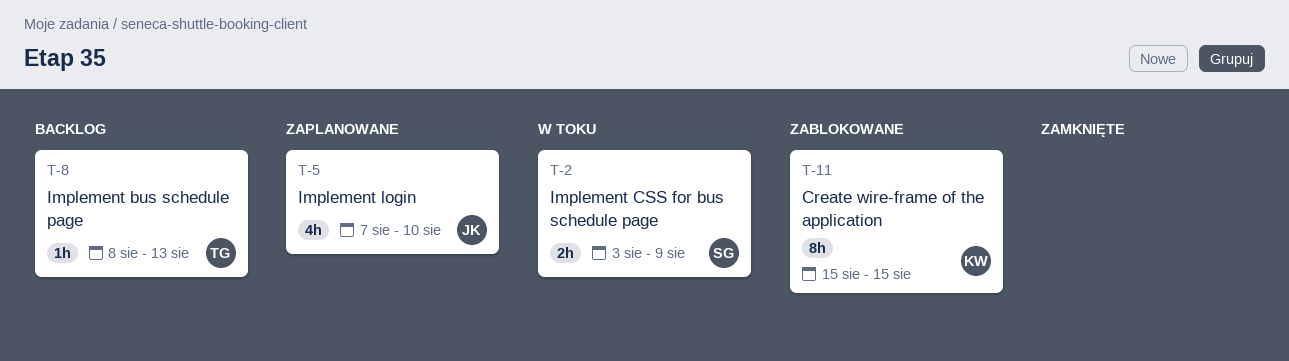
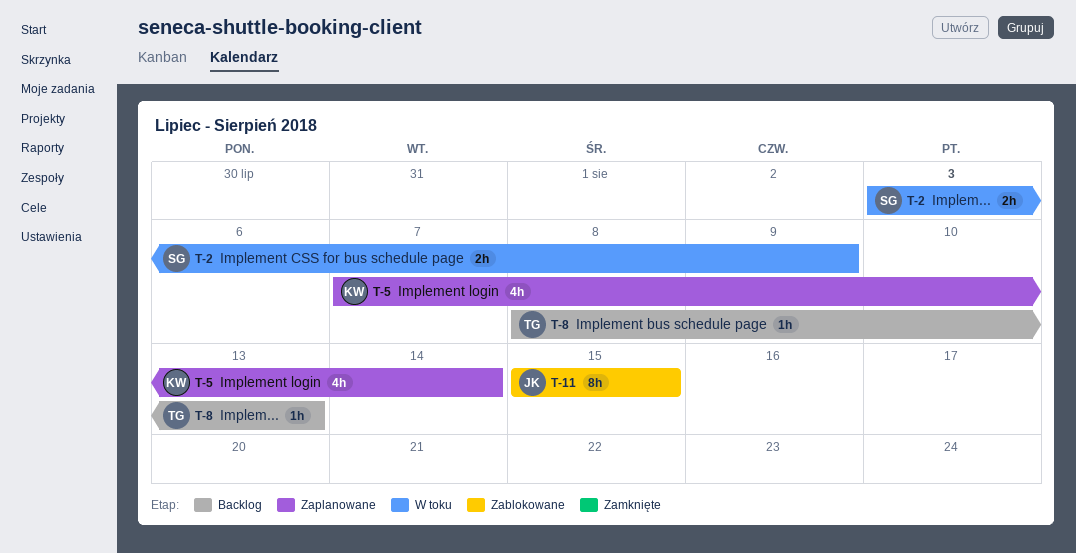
T-5, owner: JK -> KW
T-5, due: Aug 10 -> Aug 14
T-11, owner: KW -> JK

